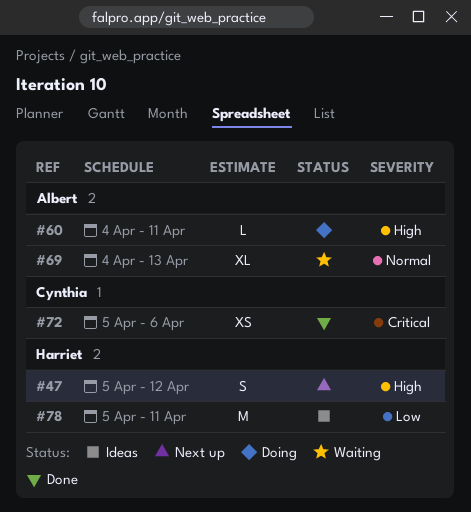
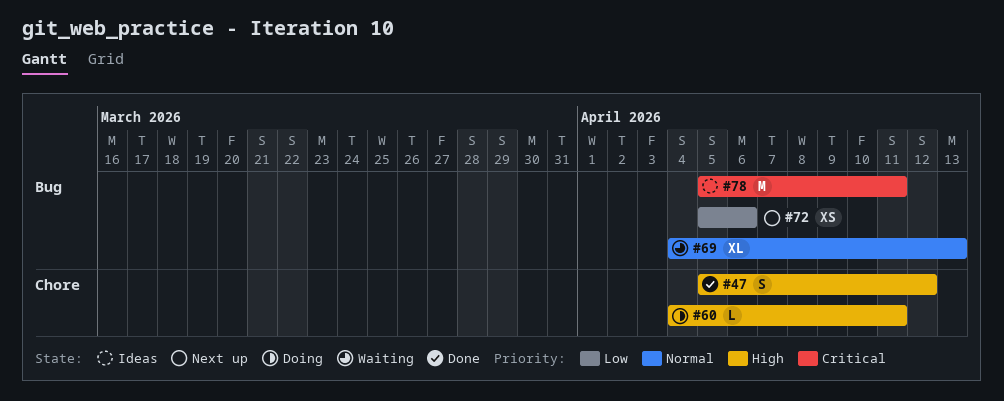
#47, status: Next up -> Done
#72, status: Done -> Next up
#72, priority: Critical -> Low
#78, priority: Low -> Critical

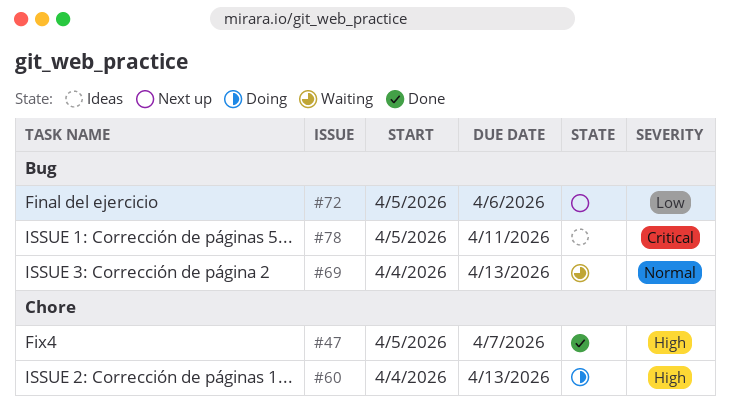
#47, due: Apr 12 -> Apr 7
#60, due: Apr 11 -> Apr 13

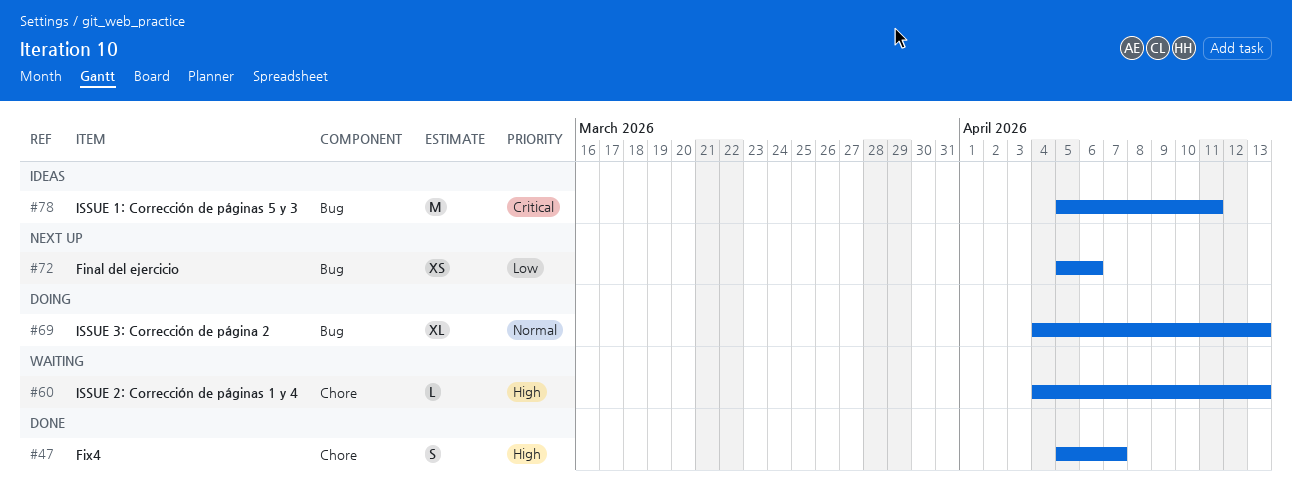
#60, status: Doing -> Waiting
#69, status: Waiting -> Doing

